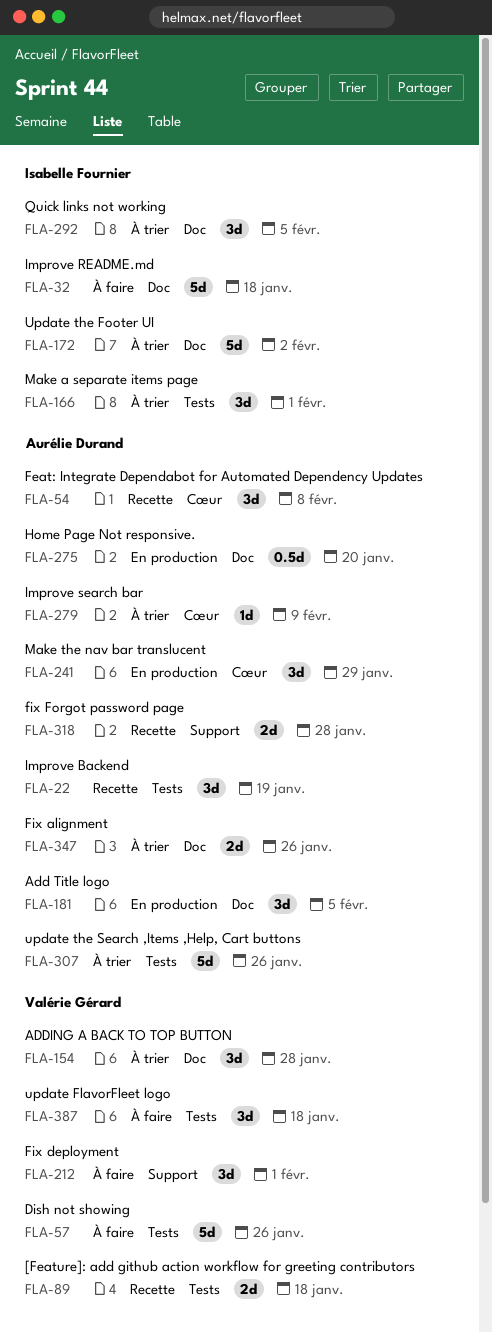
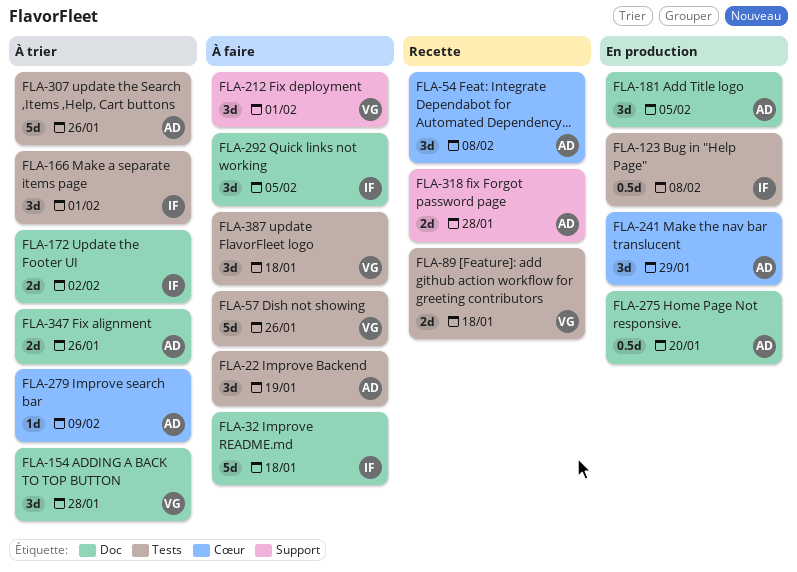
FLA-22, status: Recette -> À faire
FLA-123: none -> present
FLA-172, estimate: 5d -> 2d
FLA-292, status: À trier -> À faire

